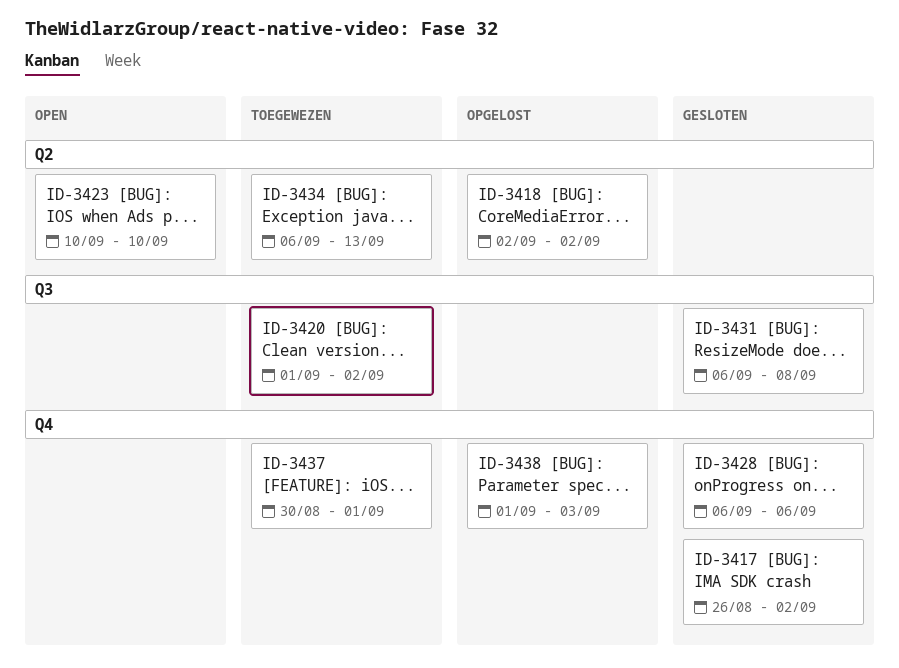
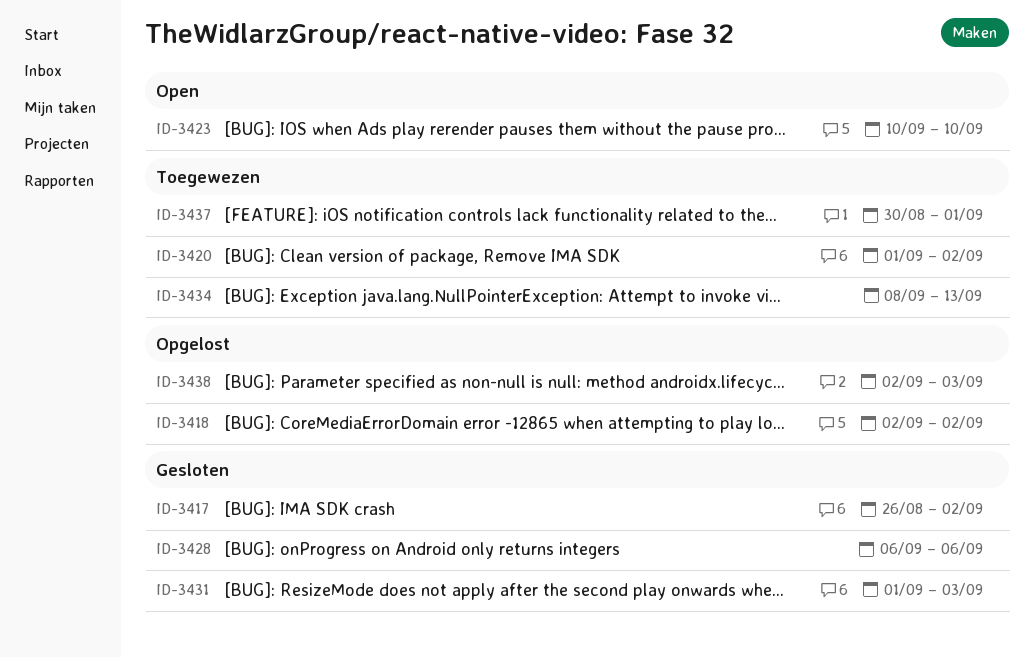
ID-3431, start: Sep 6 -> Sep 1
ID-3431, due: Sep 8 -> Sep 3
ID-3434, start: Sep 6 -> Sep 8
ID-3438, start: Sep 1 -> Sep 2

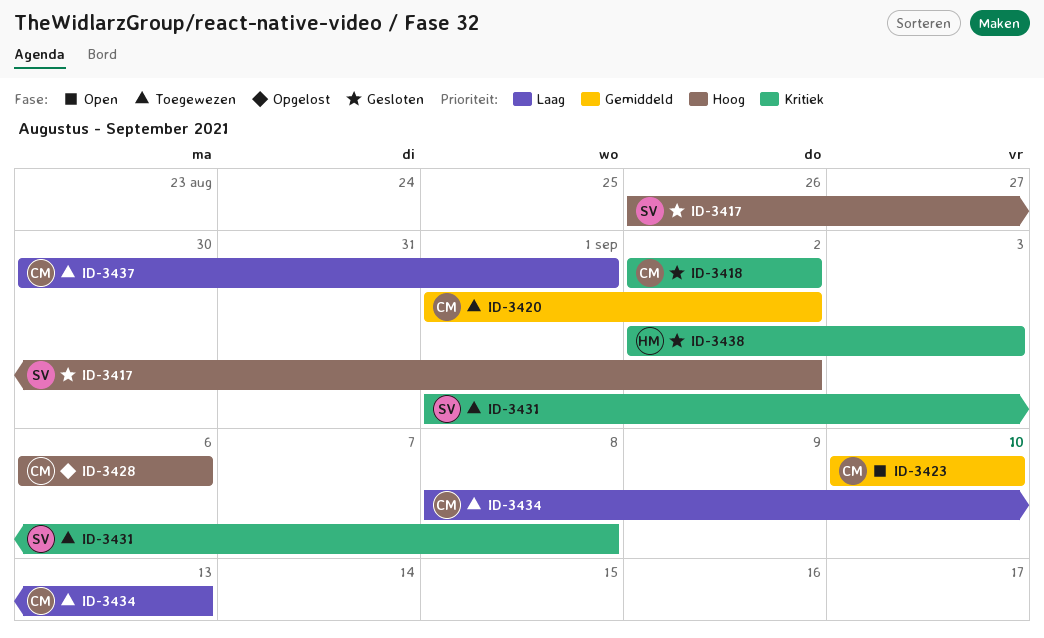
ID-3418, status: Opgelost -> Gesloten
ID-3428, status: Gesloten -> Opgelost
ID-3431, status: Gesloten -> Toegewezen
ID-3431, due: Sep 3 -> Sep 8
ID-3438, status: Opgelost -> Gesloten

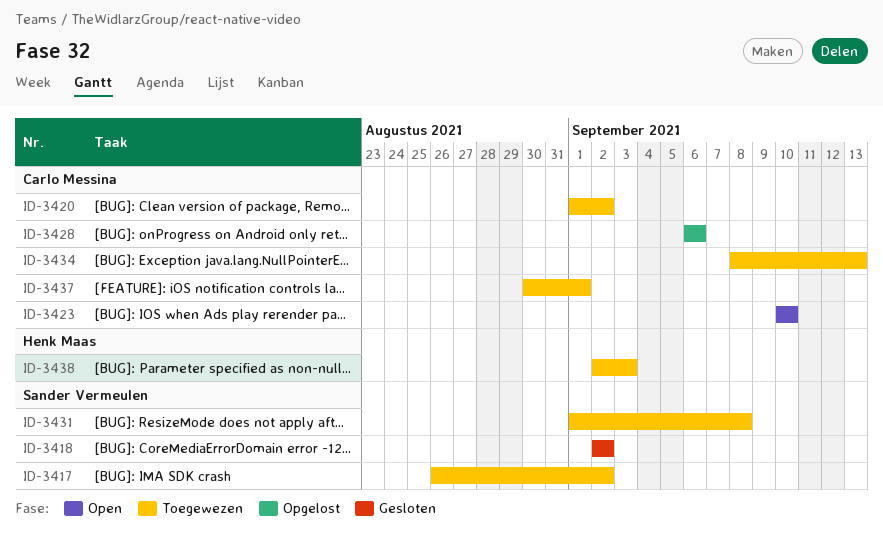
ID-3417, status: Gesloten -> Toegewezen
ID-3418, owner: Carlo Messina -> Sander Vermeulen
ID-3438, status: Gesloten -> Toegewezen

